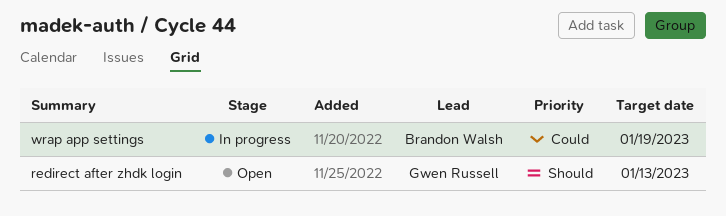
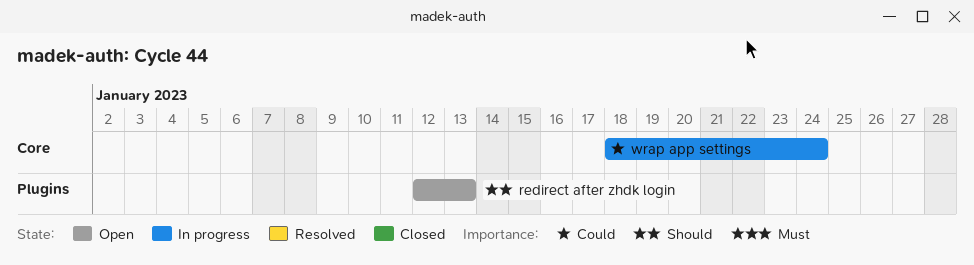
wrap app settings, due: Jan 19 -> Jan 24

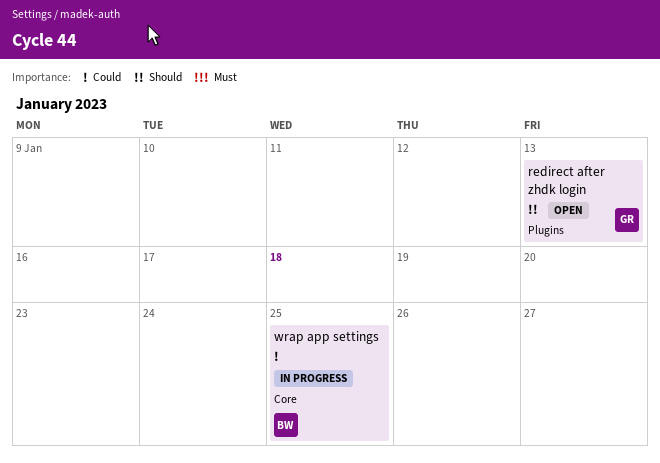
wrap app settings, due: Jan 24 -> Jan 25

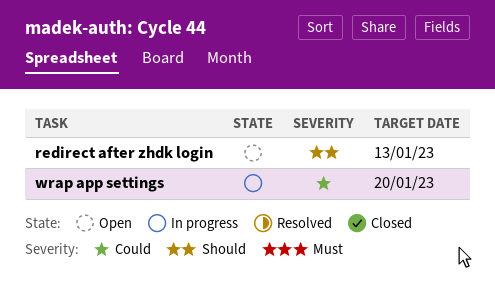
wrap app settings, due: Jan 25 -> Jan 20

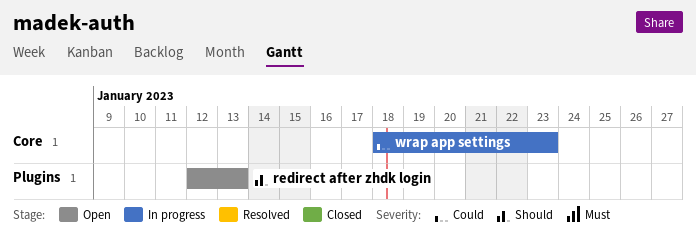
wrap app settings, due: Jan 20 -> Jan 23

